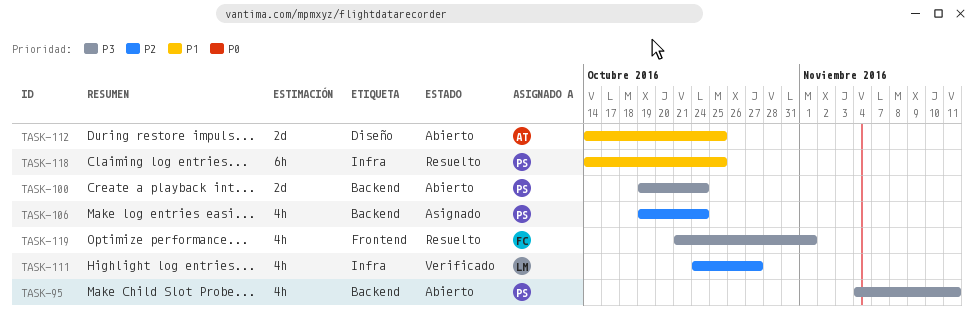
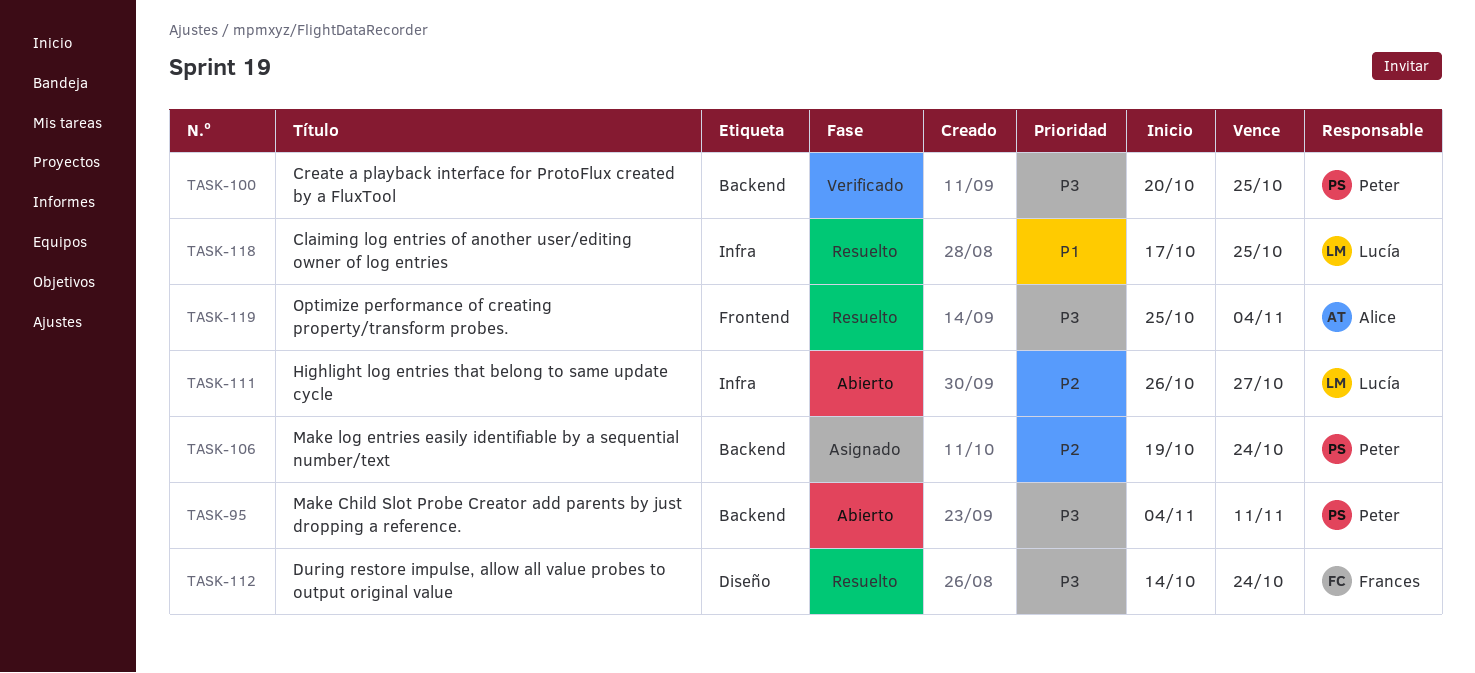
TASK-100, status: Abierto -> Verificado
TASK-100, start: Oct 19 -> Oct 20
TASK-100, due: Oct 24 -> Oct 25
TASK-111, status: Verificado -> Abierto
TASK-111, start: Oct 24 -> Oct 26
TASK-112, status: Abierto -> Resuelto
TASK-112, owner: Alice -> Frances
TASK-112, priority: P1 -> P3
TASK-112, due: Oct 25 -> Oct 24
TASK-118, owner: Peter -> Lucía
TASK-118, start: Oct 14 -> Oct 17
TASK-119, owner: Frances -> Alice
TASK-119, start: Oct 21 -> Oct 25
TASK-119, due: Nov 1 -> Nov 4

